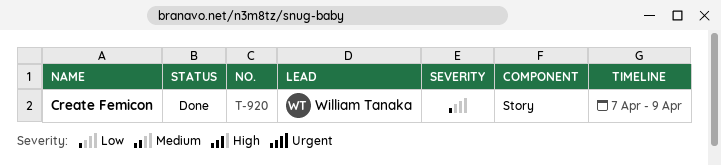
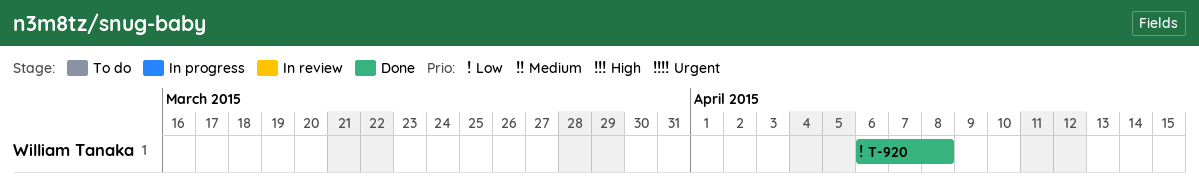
T-920, start: Apr 7 -> Apr 6
T-920, due: Apr 9 -> Apr 8

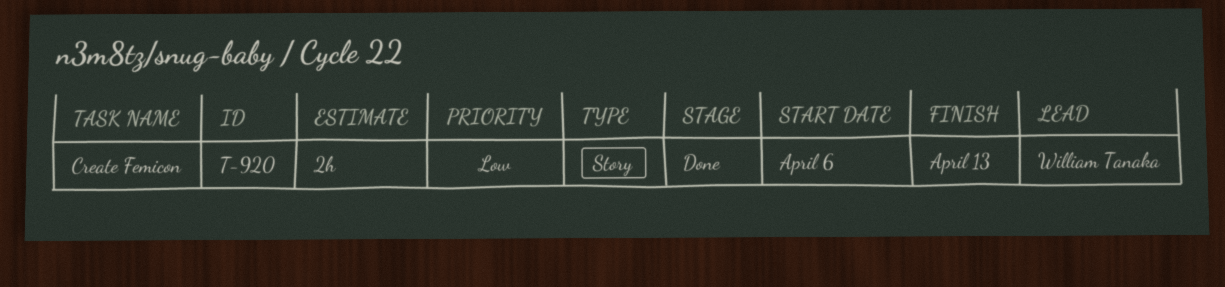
T-920, due: Apr 8 -> Apr 13

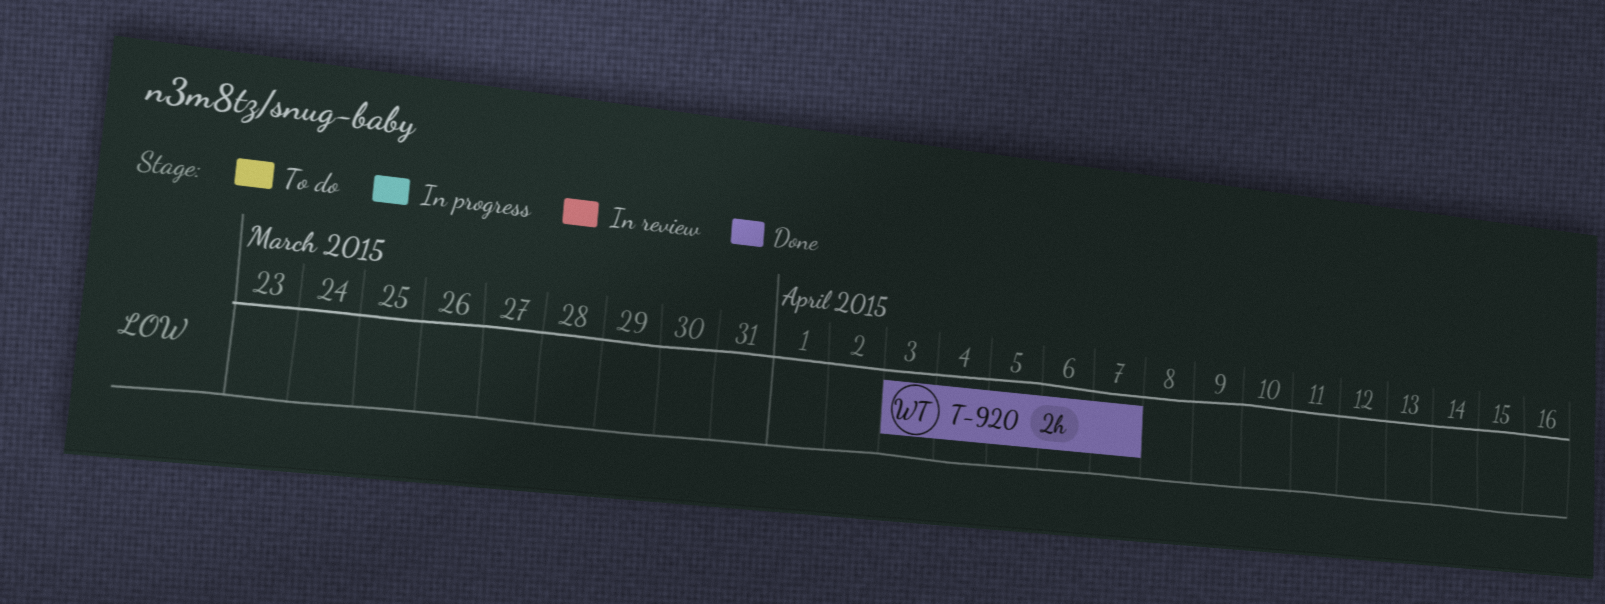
T-920, start: Apr 6 -> Apr 3
T-920, due: Apr 13 -> Apr 7

